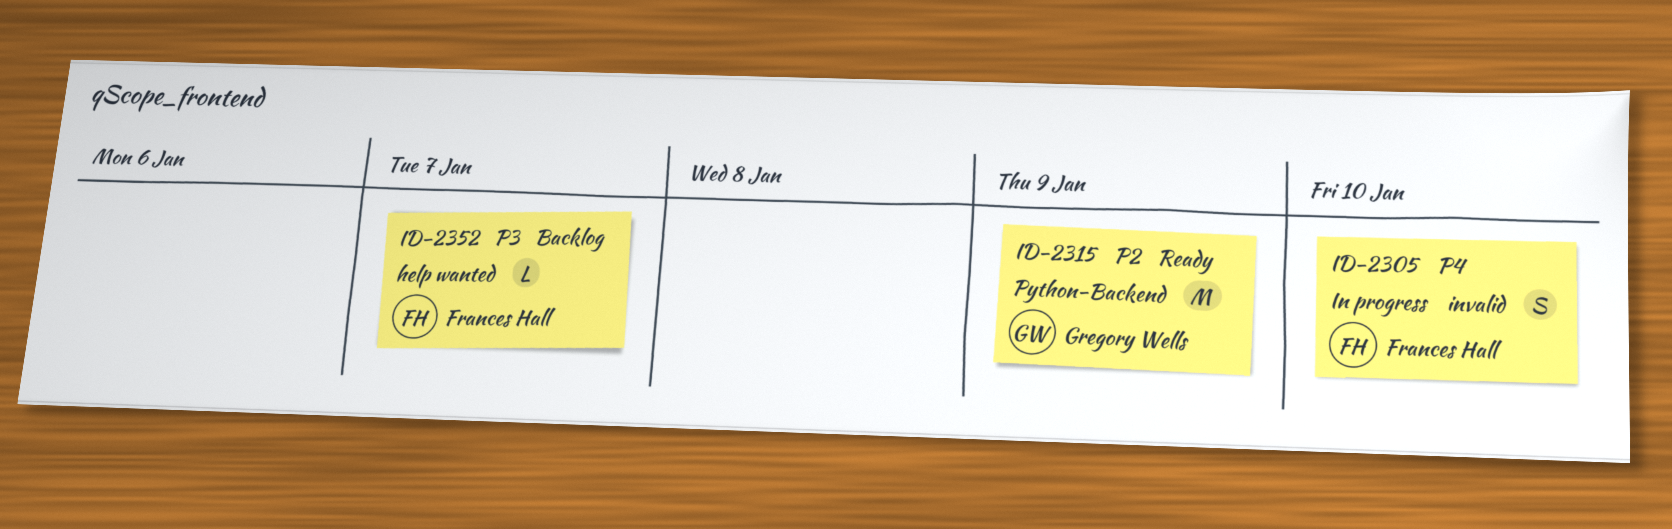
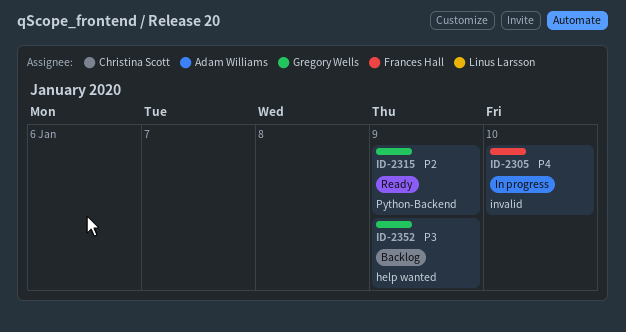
ID-2352, owner: Frances Hall -> Gregory Wells
ID-2352, due: Jan 7 -> Jan 9

